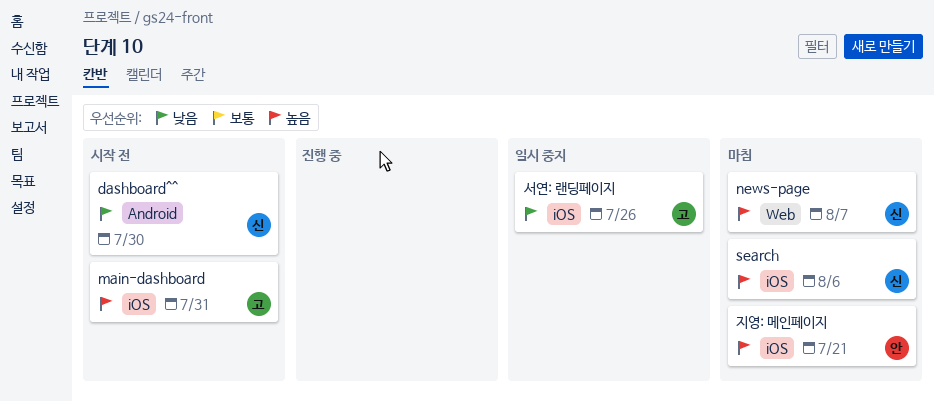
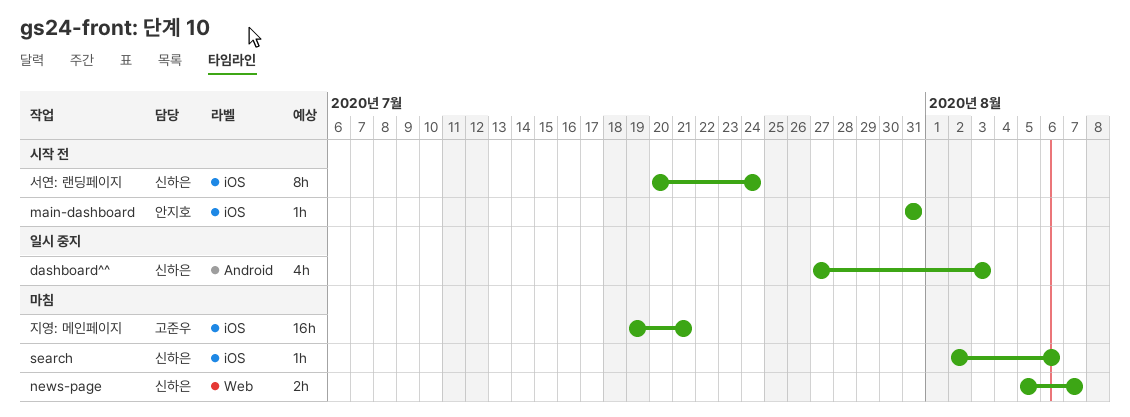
dashboard^^, status: 시작 전 -> 일시 중지
dashboard^^, due: Jul 30 -> Aug 3
main-dashboard, owner: 고준우 -> 안지호
서연: 랜딩페이지, status: 일시 중지 -> 시작 전
서연: 랜딩페이지, owner: 고준우 -> 신하은
서연: 랜딩페이지, due: Jul 26 -> Jul 24
지영: 메인페이지, owner: 안지호 -> 고준우

